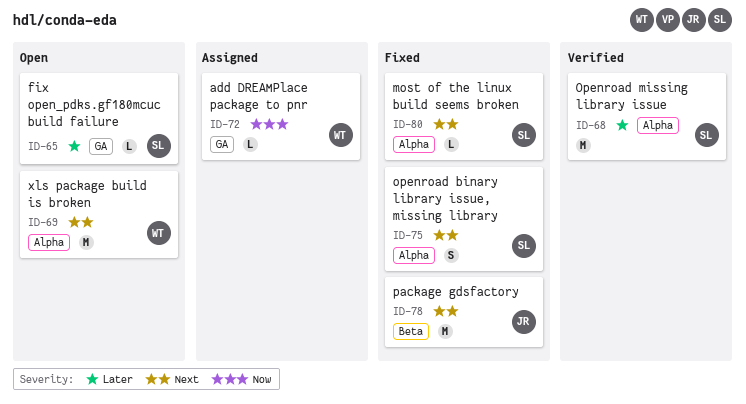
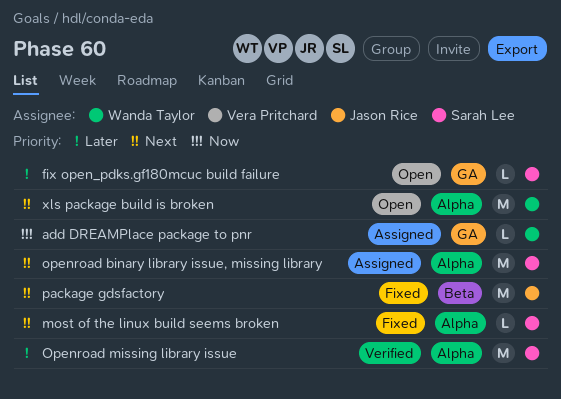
openroad binary library issue, missing library, status: Fixed -> Assigned
openroad binary library issue, missing library, estimate: S -> M

